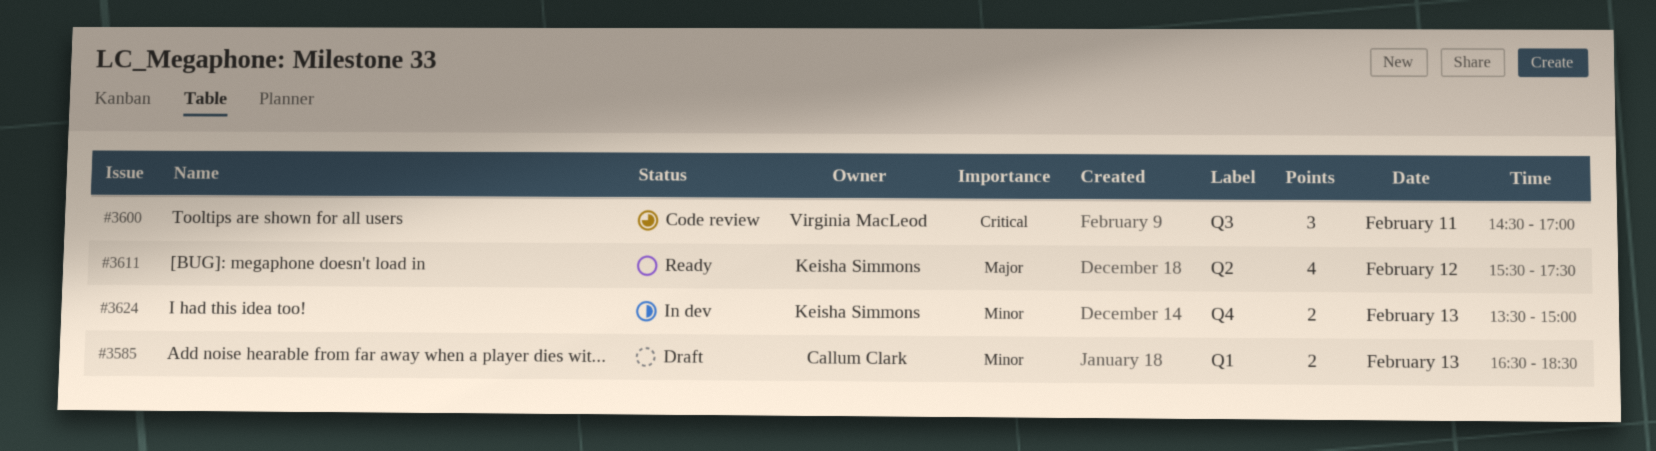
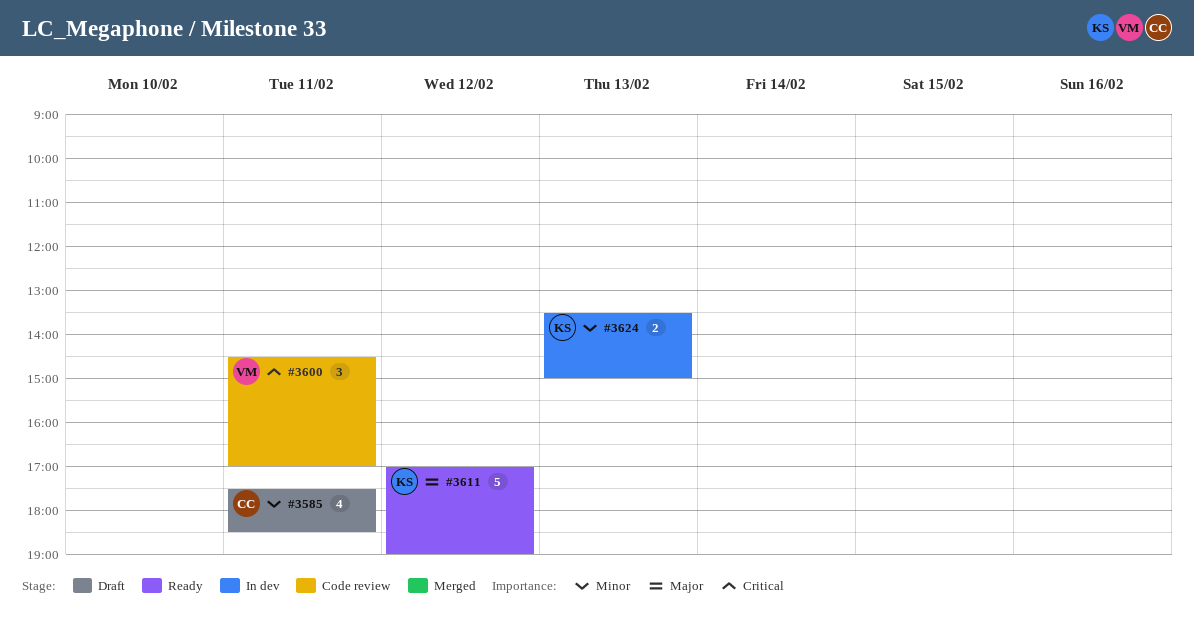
#3585, estimate: 2 -> 4
#3585, day: Feb 13 -> Feb 11
#3585, begins: 16:30 -> 17:30
#3611, estimate: 4 -> 5
#3611, begins: 15:30 -> 17:00
#3611, ends: 17:30 -> 19:00

